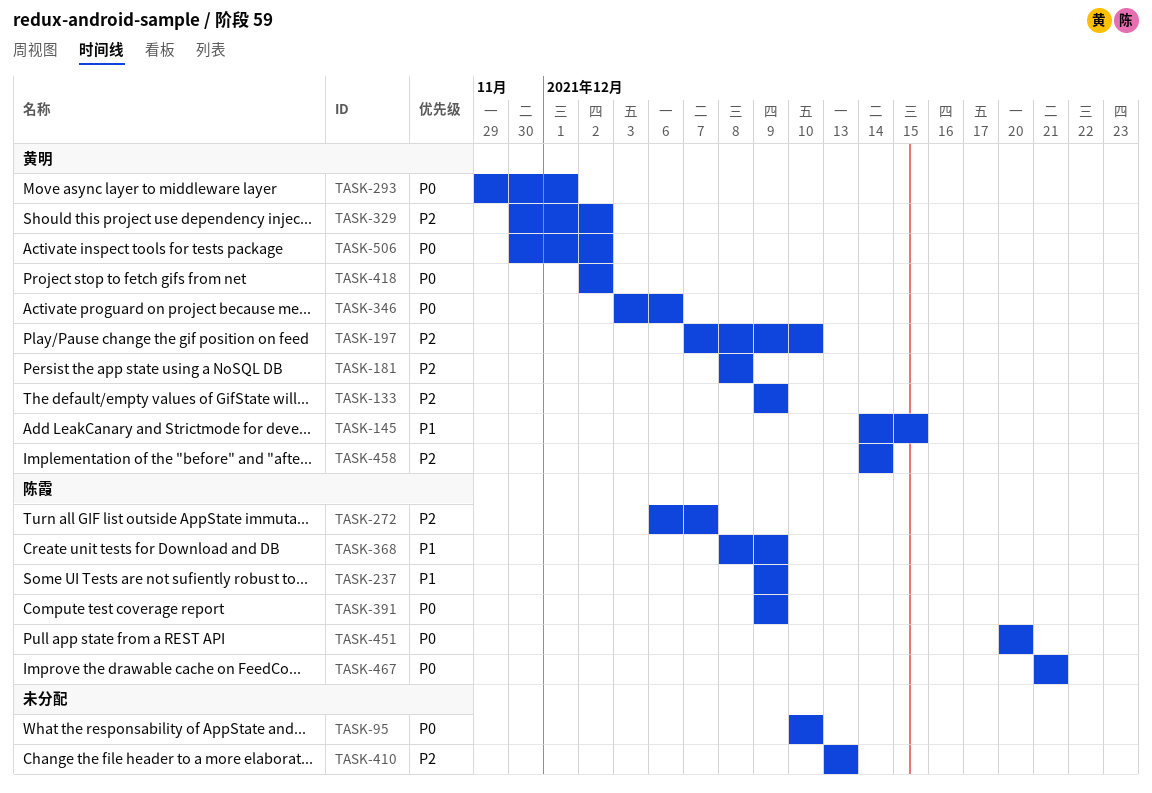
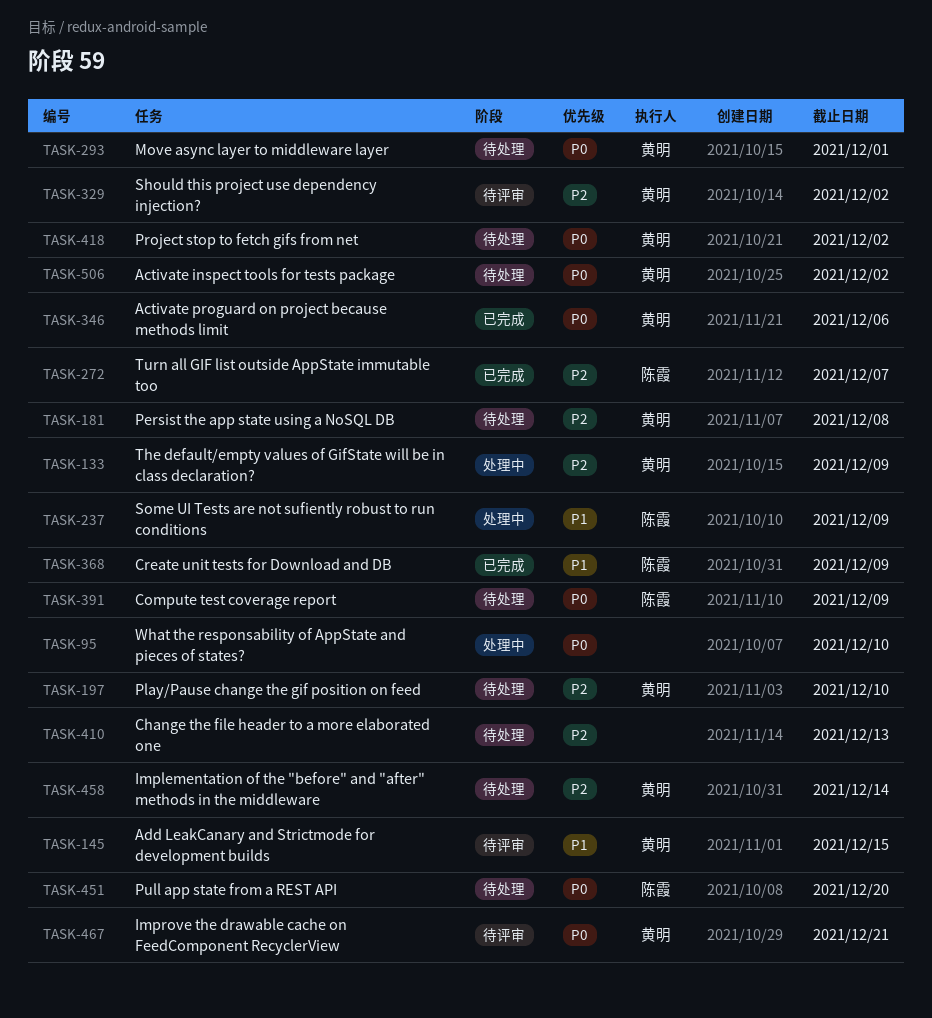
TASK-467, owner: 陈霞 -> 黄明

